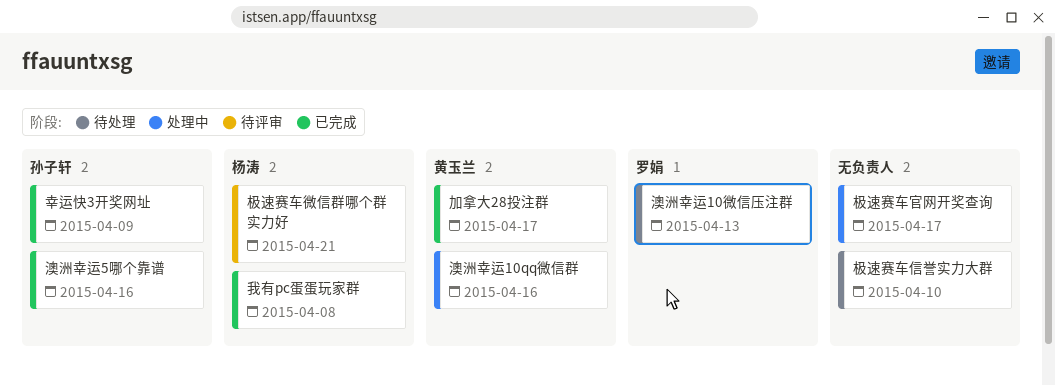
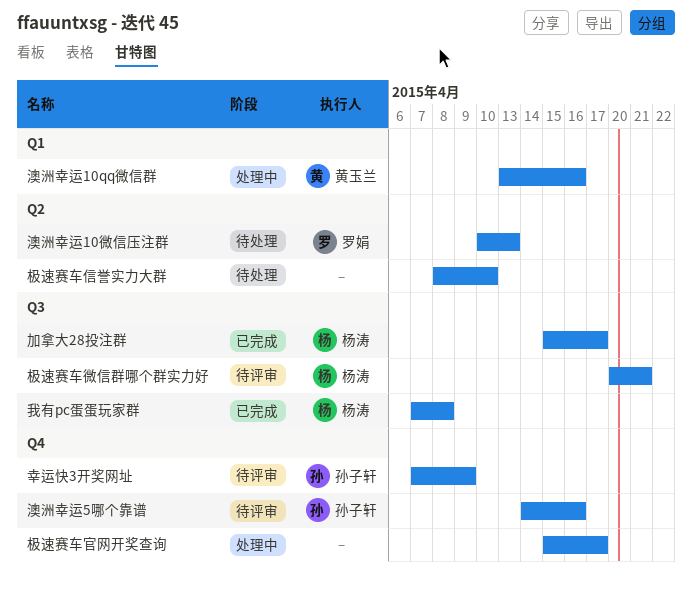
加拿大28投注群, owner: 黄玉兰 -> 杨涛
幸运快3开奖网址, status: 已完成 -> 待评审
澳洲幸运5哪个靠谱, status: 已完成 -> 待评审

